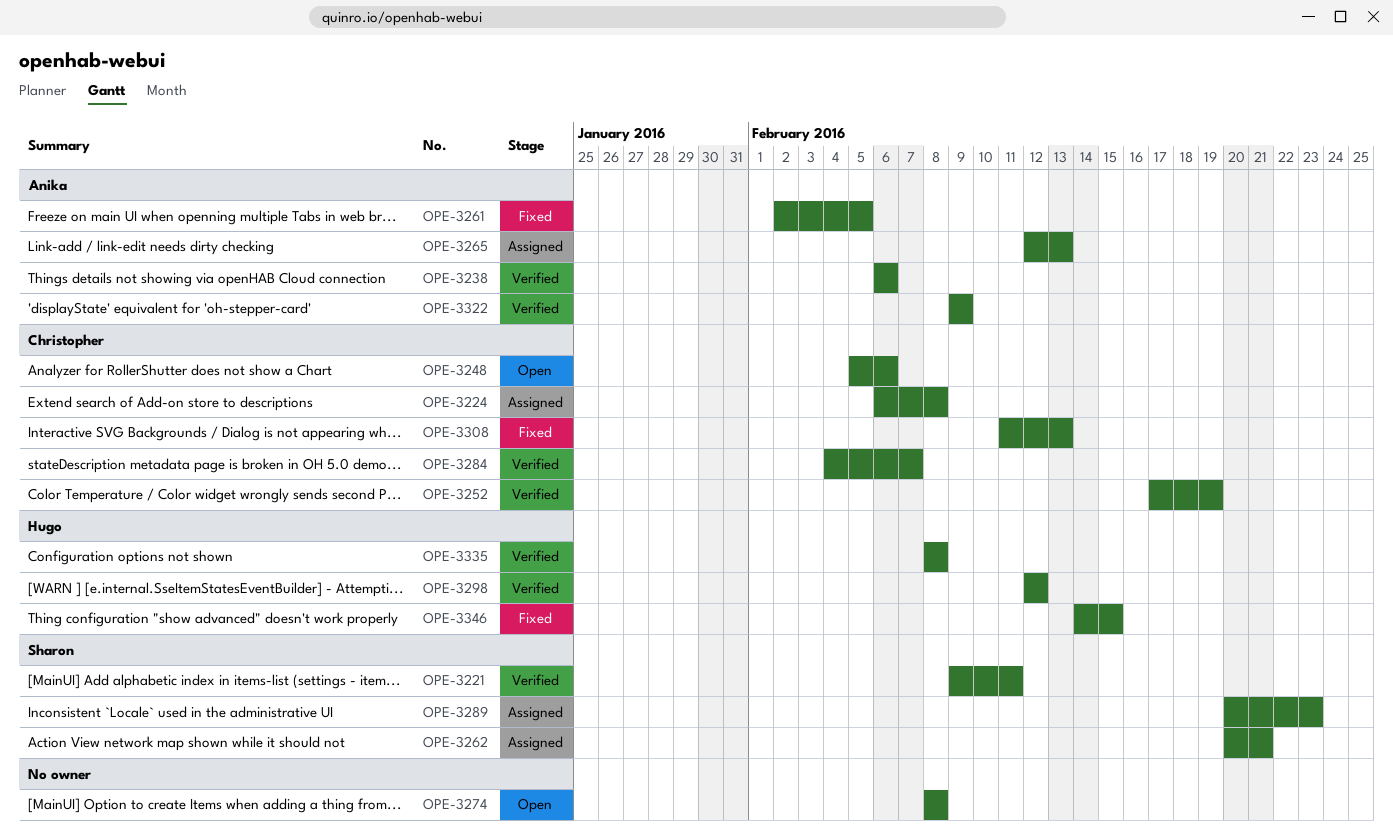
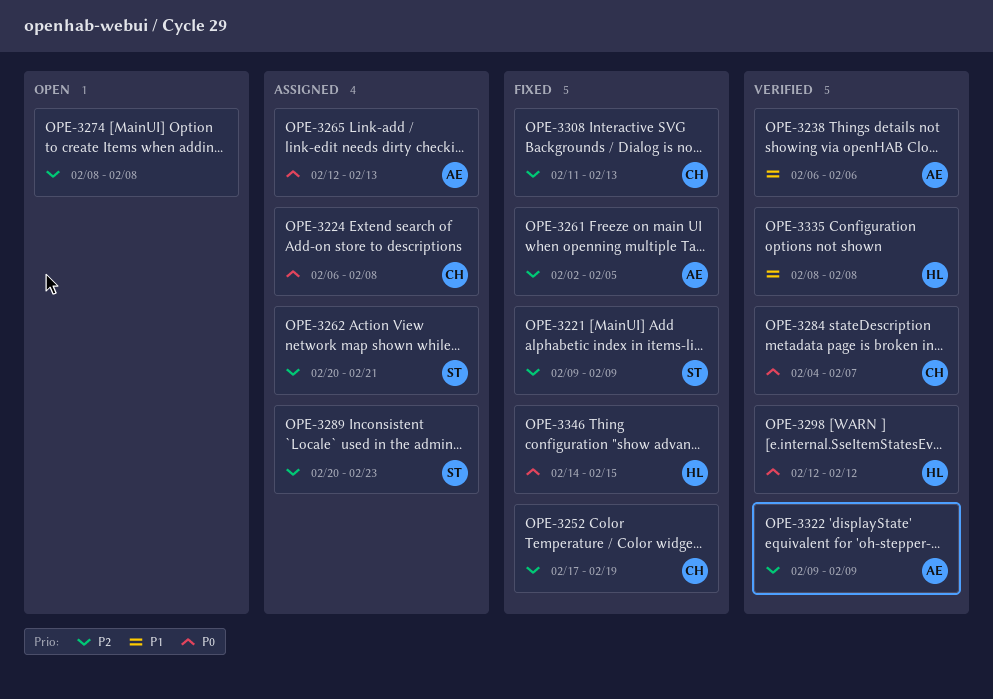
OPE-3221, status: Verified -> Fixed
OPE-3221, due: Feb 11 -> Feb 9
OPE-3248: present -> none
OPE-3252, status: Verified -> Fixed

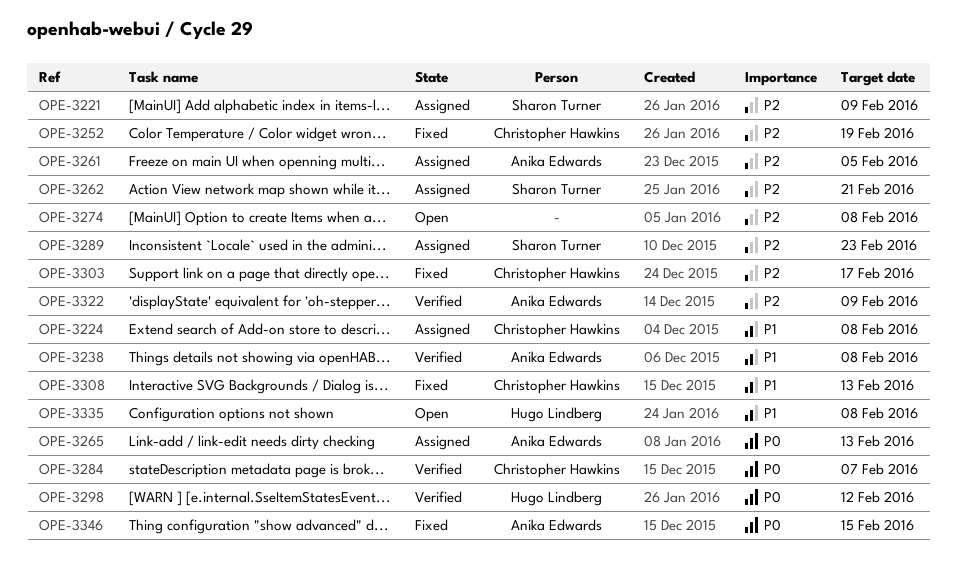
OPE-3221, status: Fixed -> Assigned
OPE-3224, priority: P0 -> P1
OPE-3238, due: Feb 6 -> Feb 8
OPE-3261, status: Fixed -> Assigned
OPE-3303: none -> present
OPE-3308, priority: P2 -> P1
OPE-3335, status: Verified -> Open
OPE-3346, owner: Hugo Lindberg -> Anika Edwards

